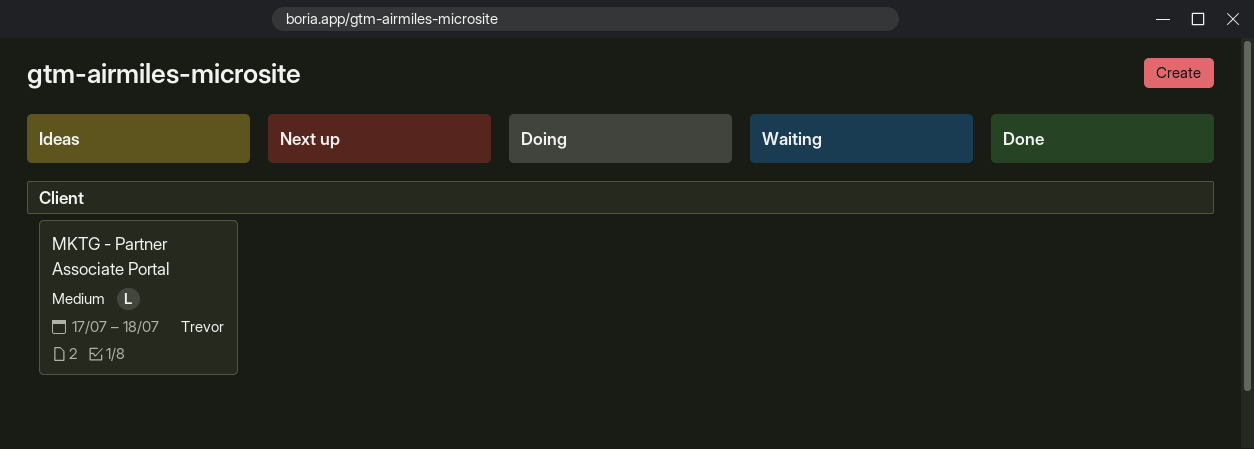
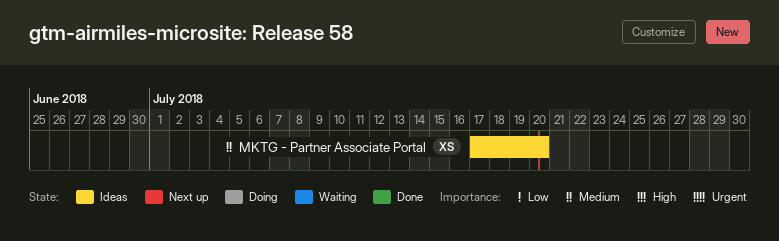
MKTG - Partner Associate Portal, estimate: L -> XS
MKTG - Partner Associate Portal, due: Jul 18 -> Jul 20

